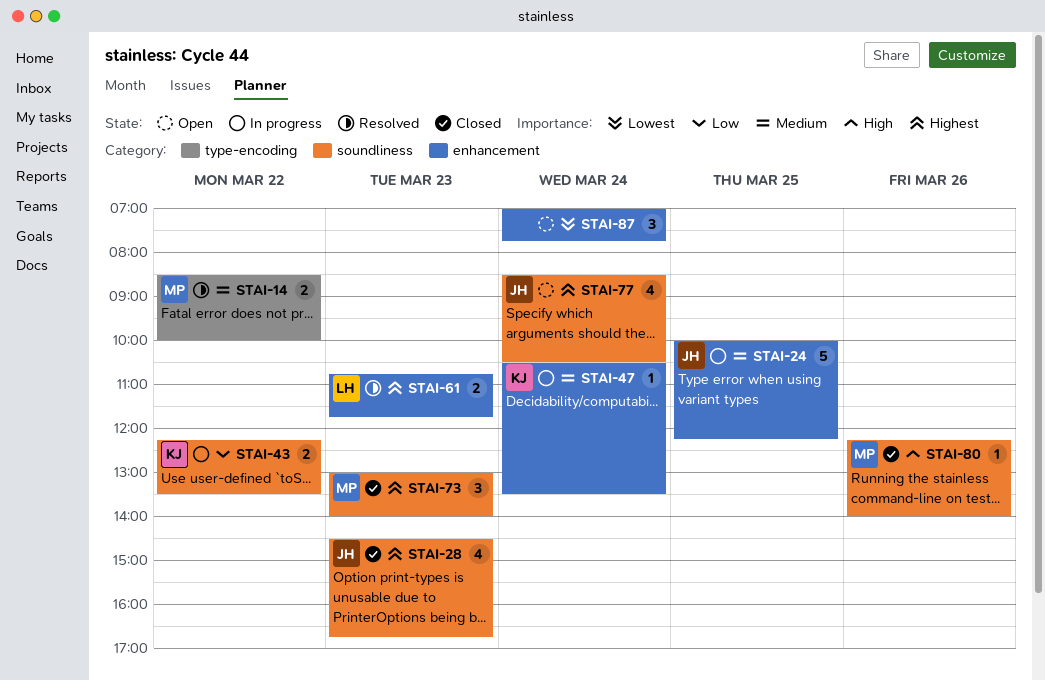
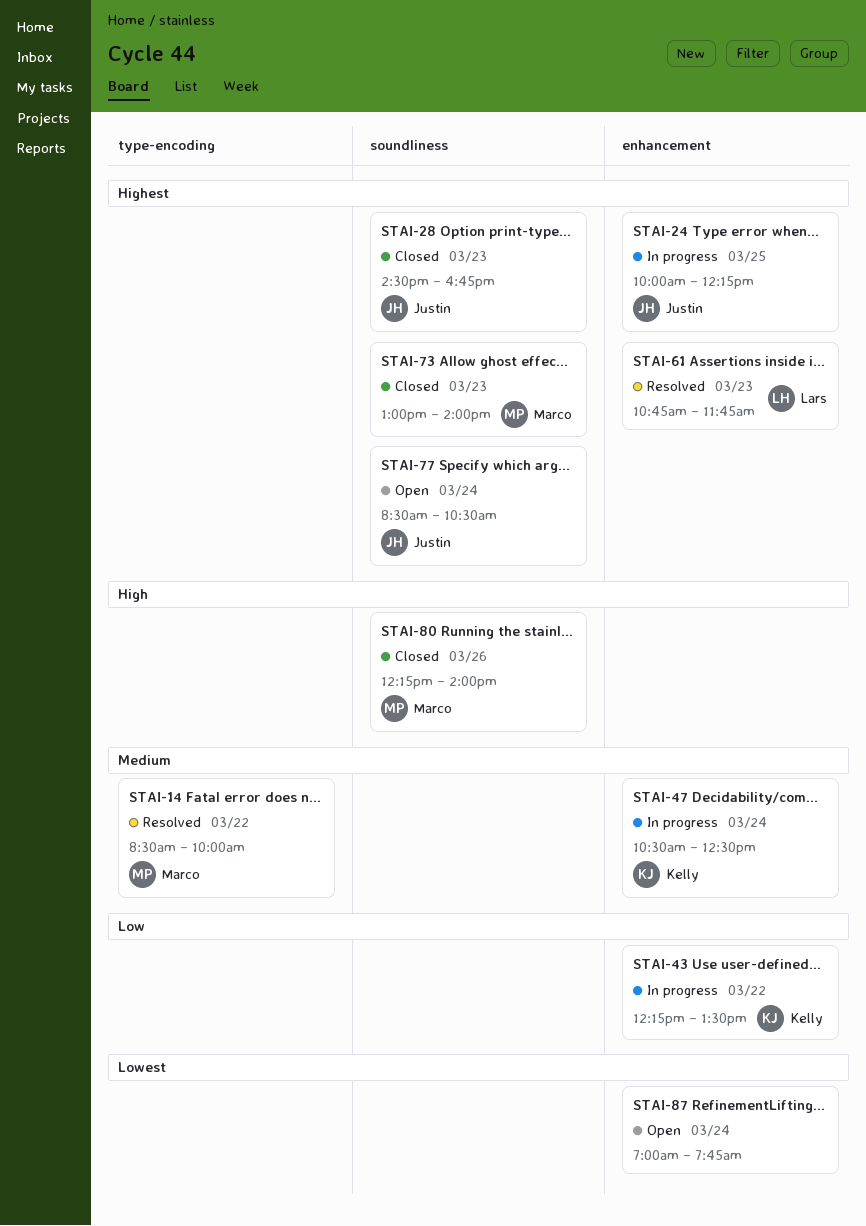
STAI-24, priority: Medium -> Highest
STAI-43, label: soundliness -> enhancement
STAI-47, ends: 13:30 -> 12:30

